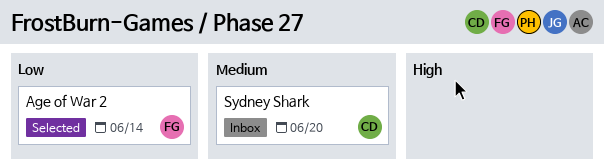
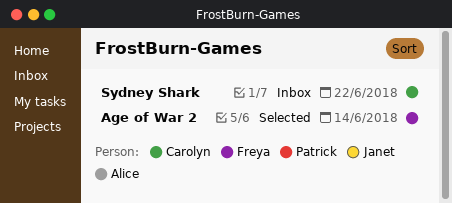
Sydney Shark, due: Jun 20 -> Jun 22

